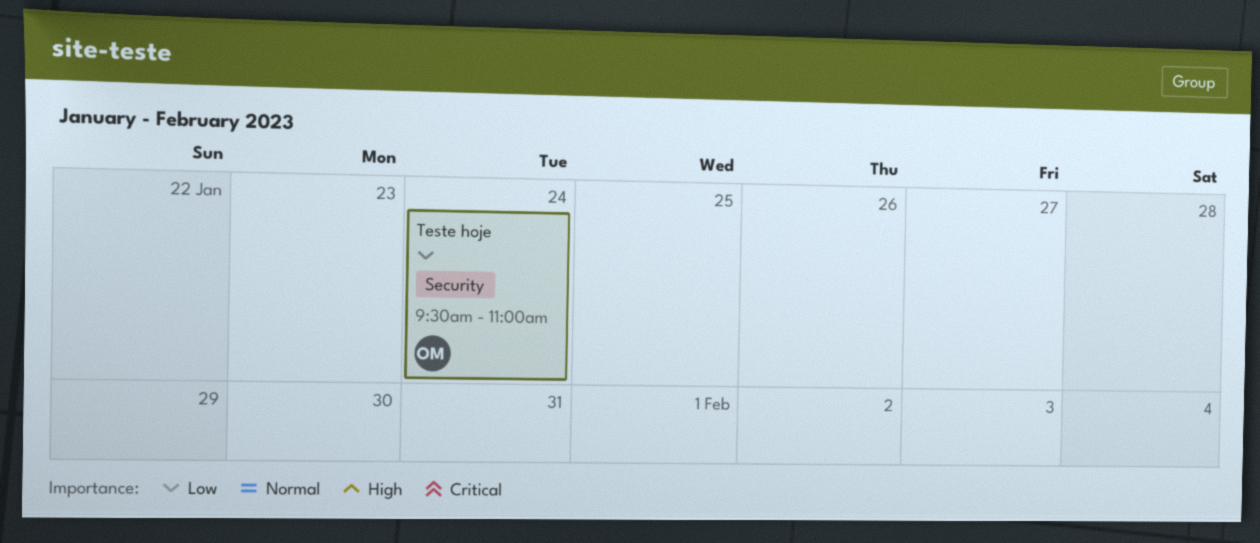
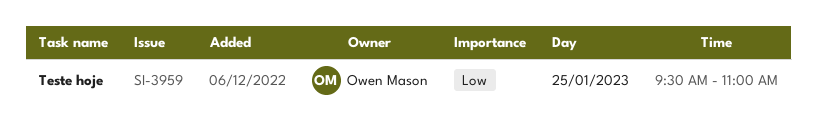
Teste hoje, day: Jan 24 -> Jan 25

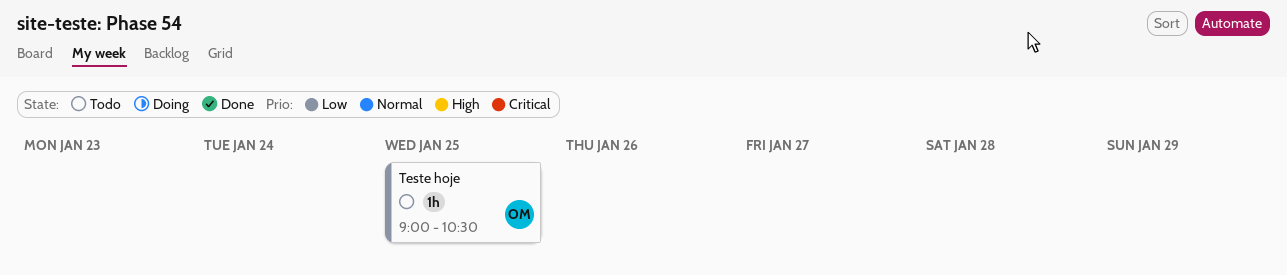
Teste hoje, begins: 09:30 -> 09:00
Teste hoje, ends: 11:00 -> 10:30

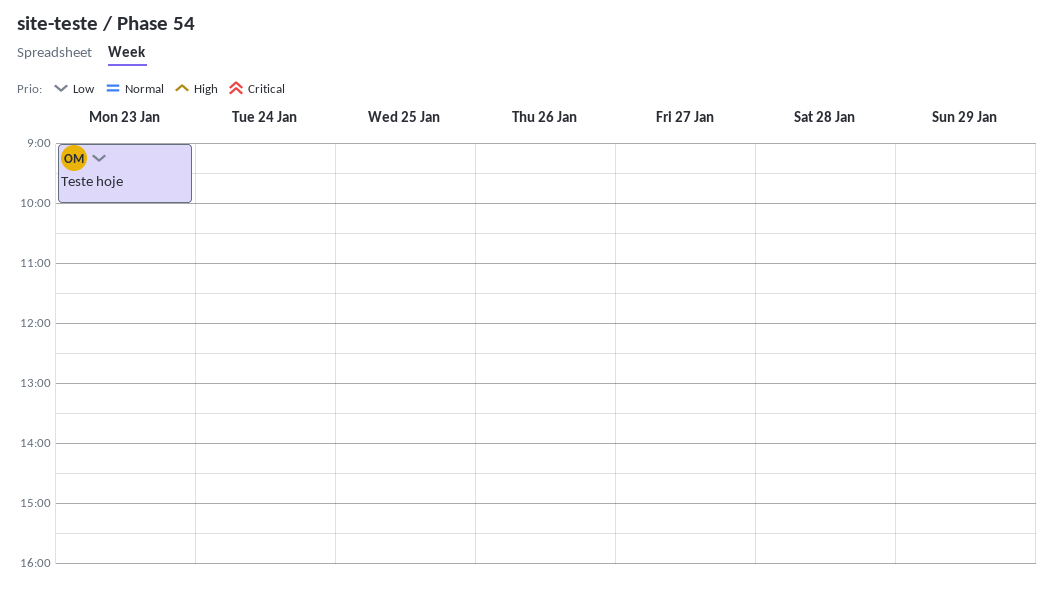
Teste hoje, day: Jan 25 -> Jan 23
Teste hoje, ends: 10:30 -> 10:00

